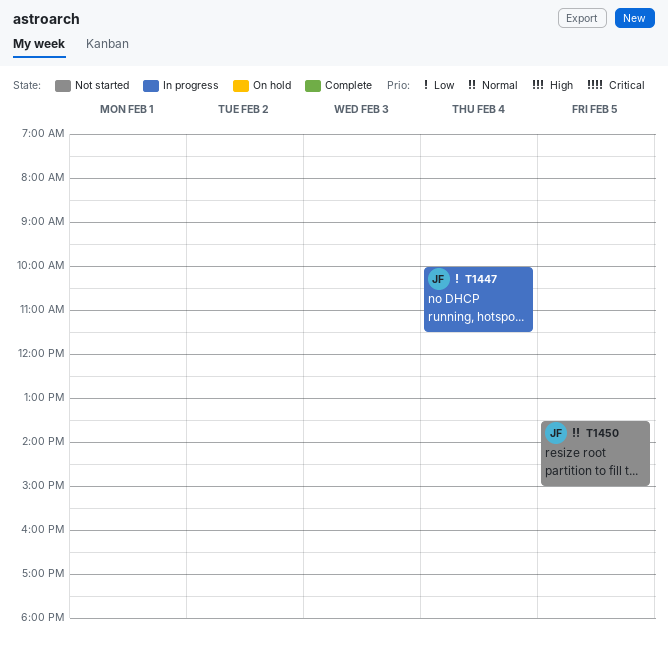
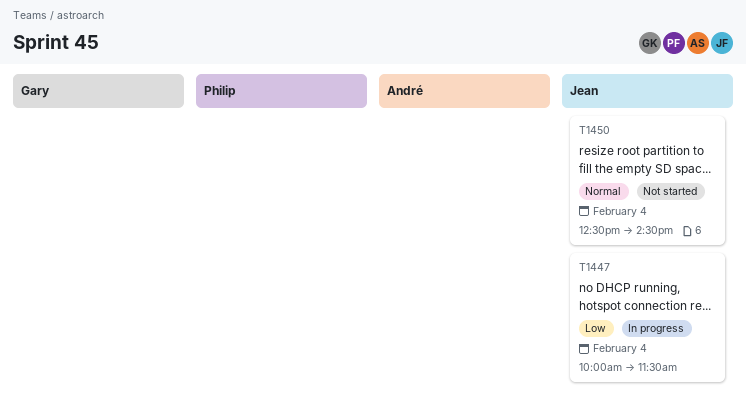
T1450, day: Feb 5 -> Feb 4
T1450, begins: 13:30 -> 12:30
T1450, ends: 15:00 -> 14:30

